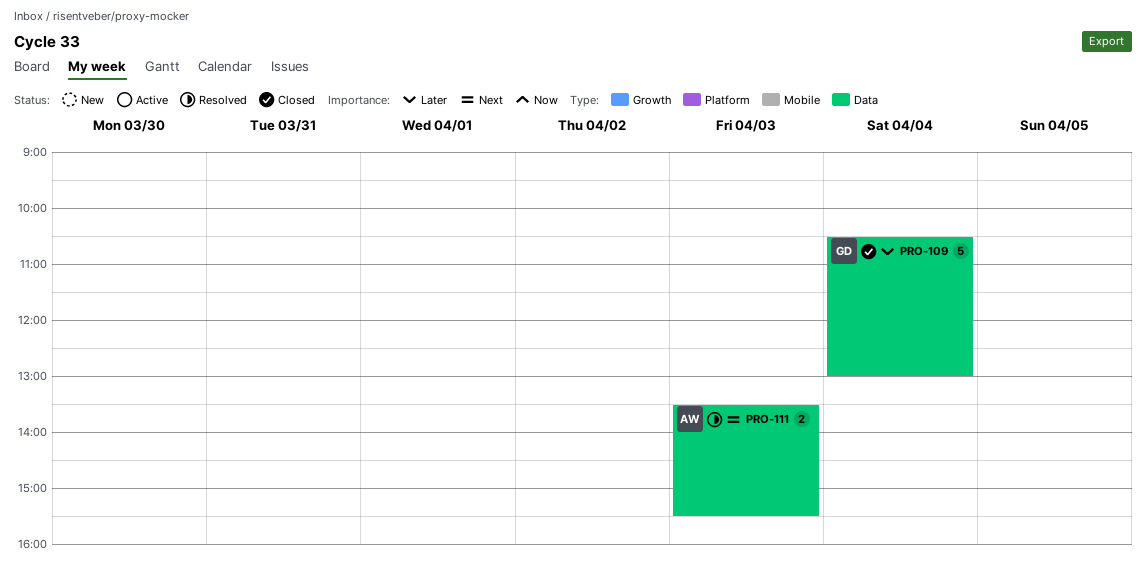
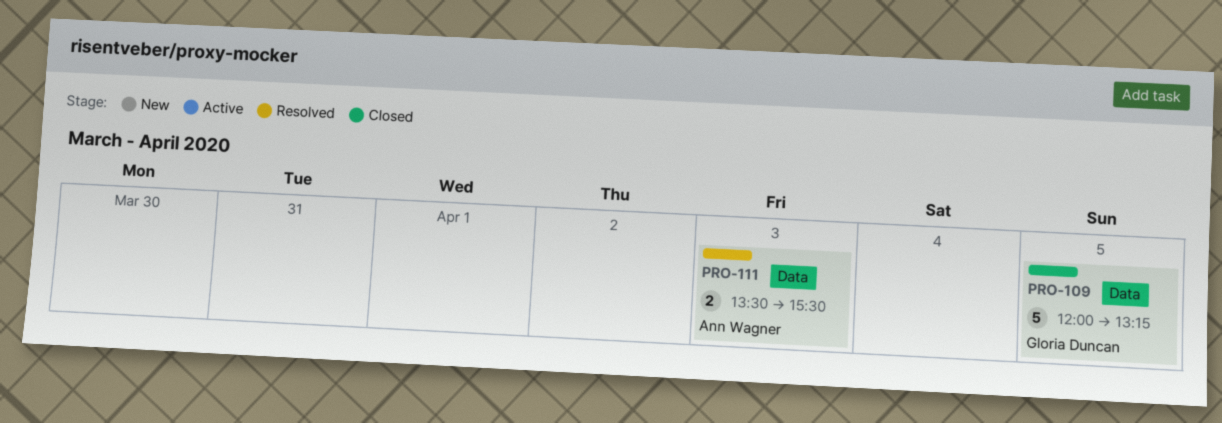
PRO-109, day: Apr 4 -> Apr 5
PRO-109, begins: 10:30 -> 12:00
PRO-109, ends: 13:00 -> 13:15

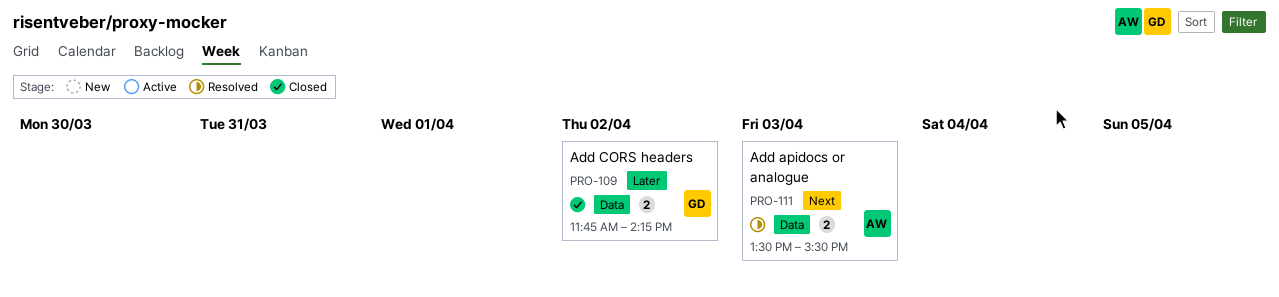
PRO-109, estimate: 5 -> 2
PRO-109, day: Apr 5 -> Apr 2
PRO-109, begins: 12:00 -> 11:45
PRO-109, ends: 13:15 -> 14:15

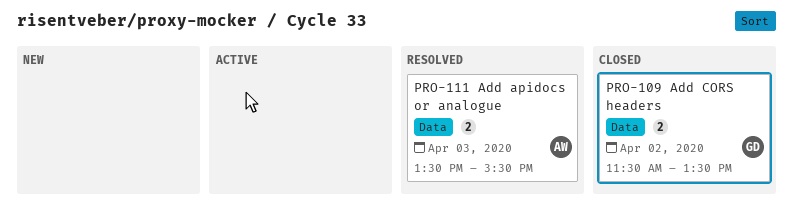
PRO-109, begins: 11:45 -> 11:30
PRO-109, ends: 14:15 -> 13:30

